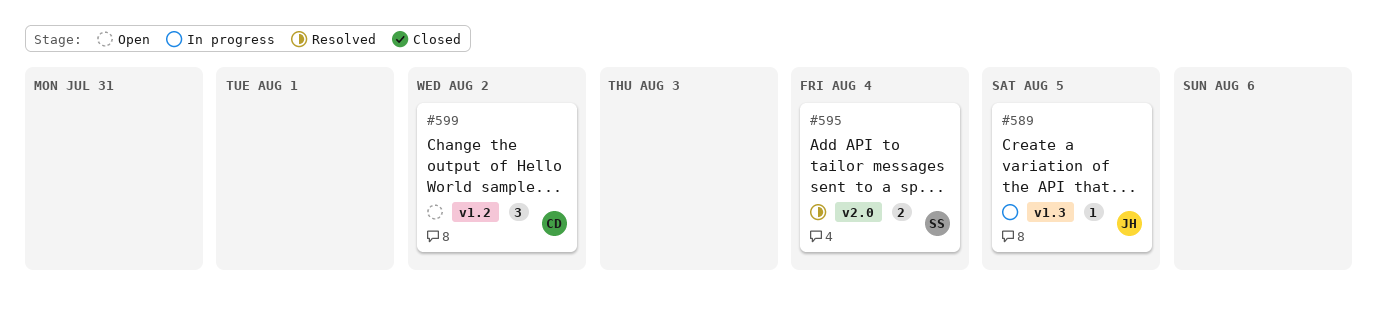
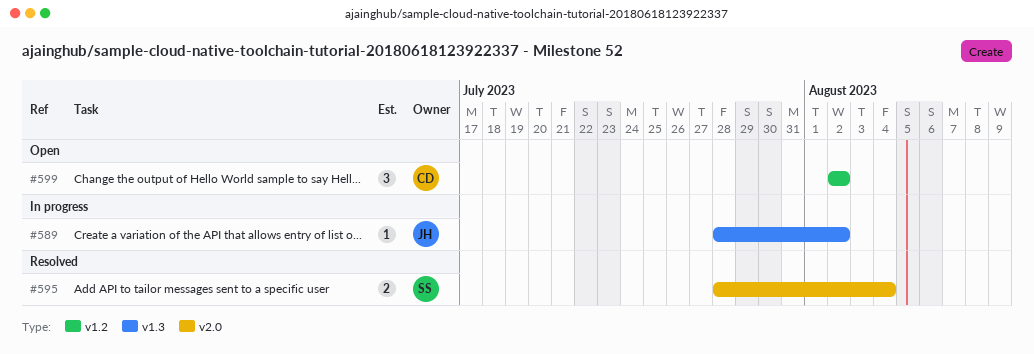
#589, due: Aug 5 -> Aug 2

